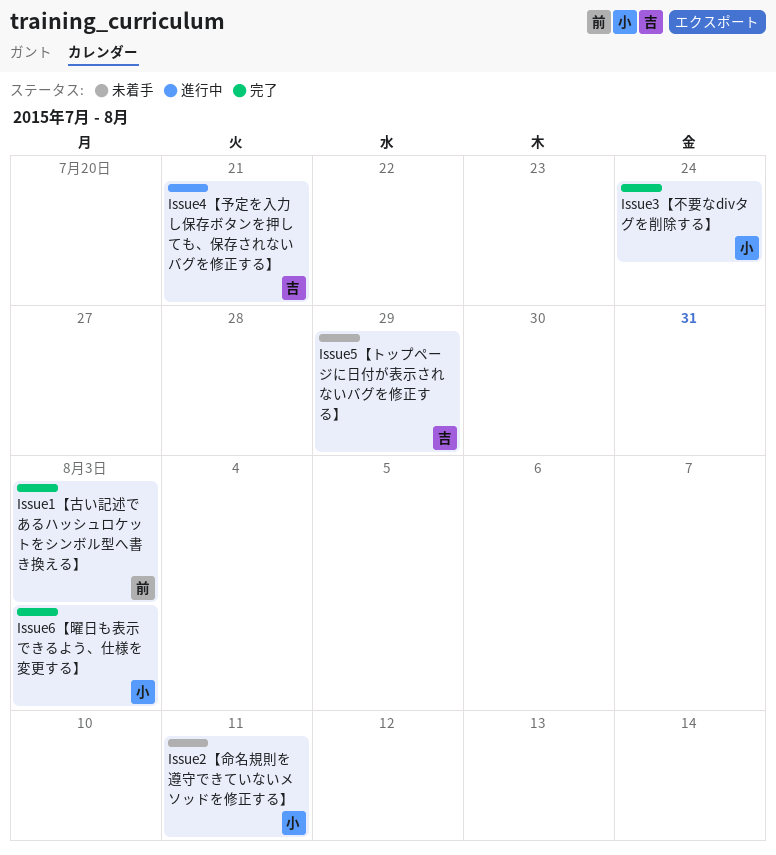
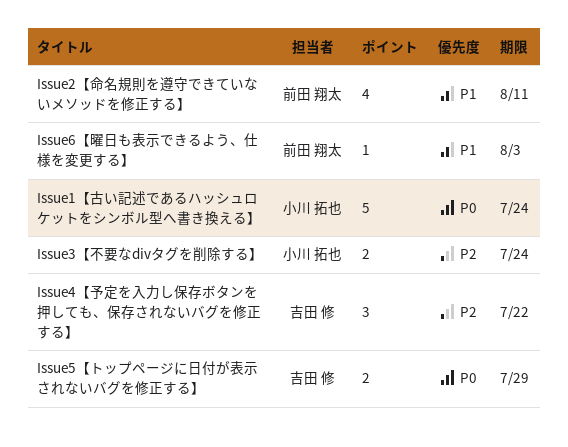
Issue1【古い記述であるハッシュロケットをシンボル型へ書き換える】, owner: 前田 翔太 -> 小川 拓也
Issue1【古い記述であるハッシュロケットをシンボル型へ書き換える】, due: Aug 3 -> Jul 24
Issue2【命名規則を遵守できていないメソッドを修正する】, owner: 小川 拓也 -> 前田 翔太
Issue4【予定を入力し保存ボタンを押しても、保存されないバグを修正する】, due: Jul 21 -> Jul 22
Issue6【曜日も表示できるよう、仕様を変更する】, owner: 小川 拓也 -> 前田 翔太

